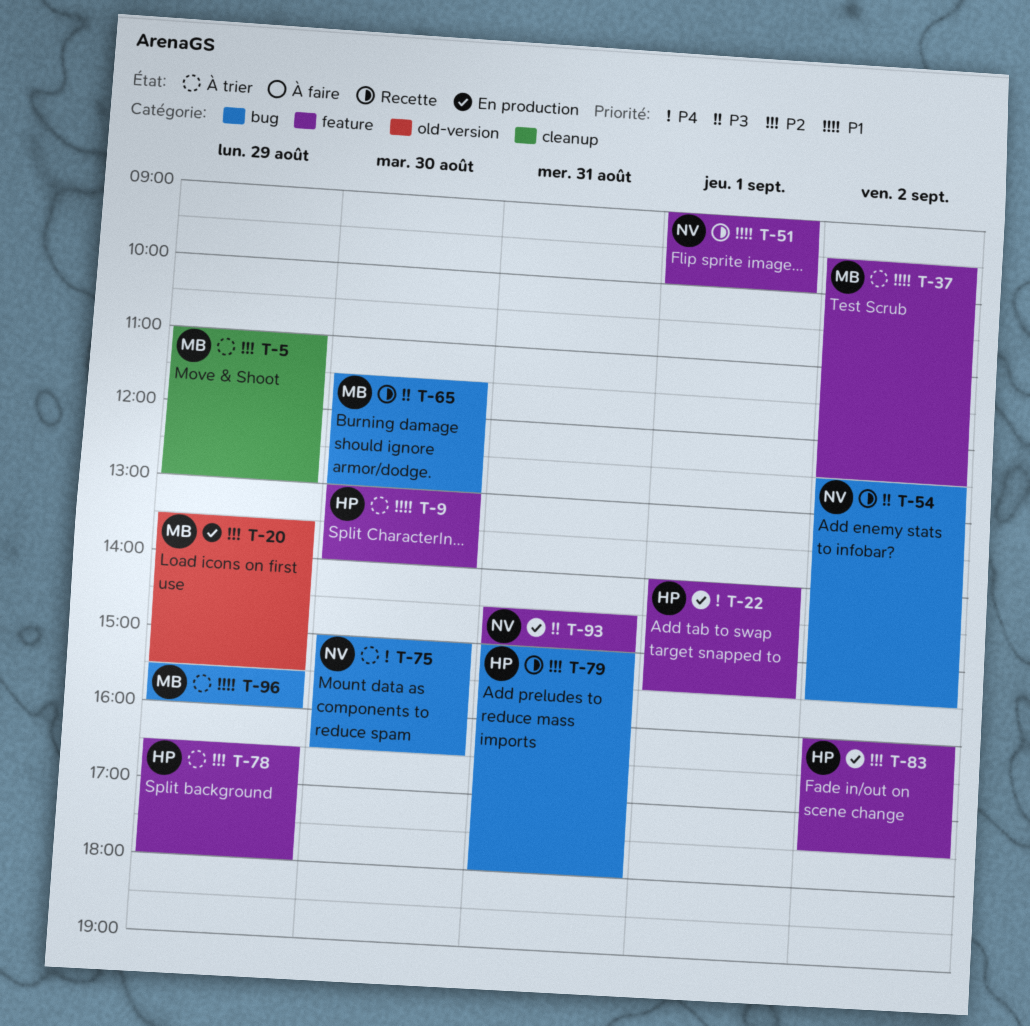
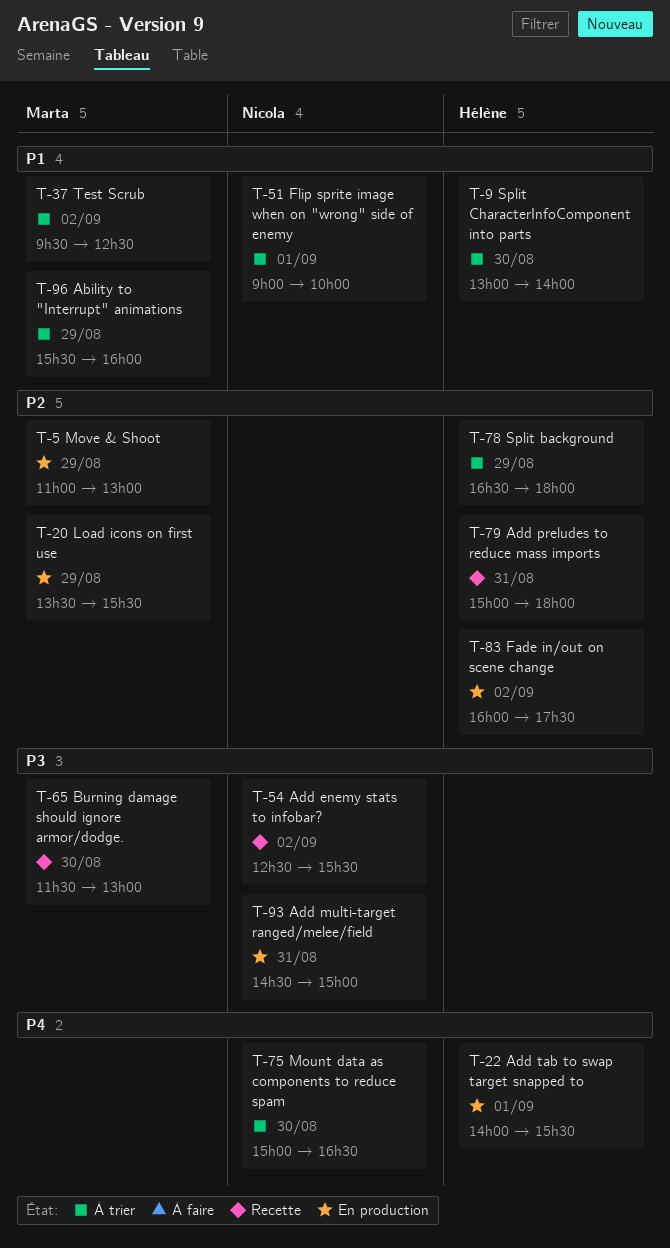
T-5, status: À trier -> En production
T-51, status: Recette -> À trier

